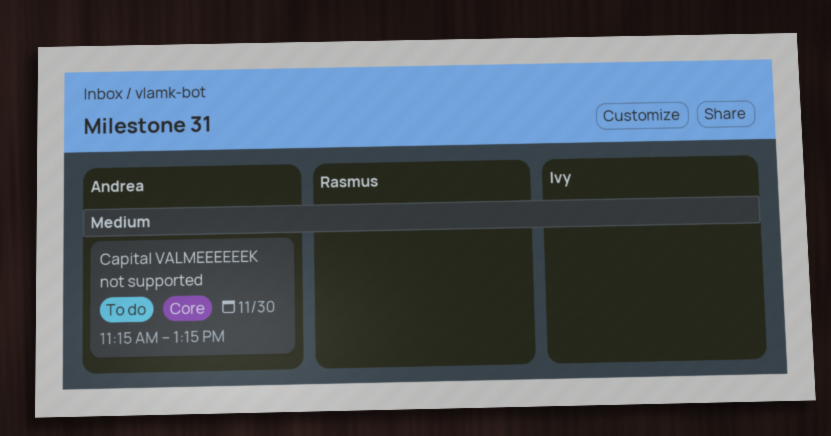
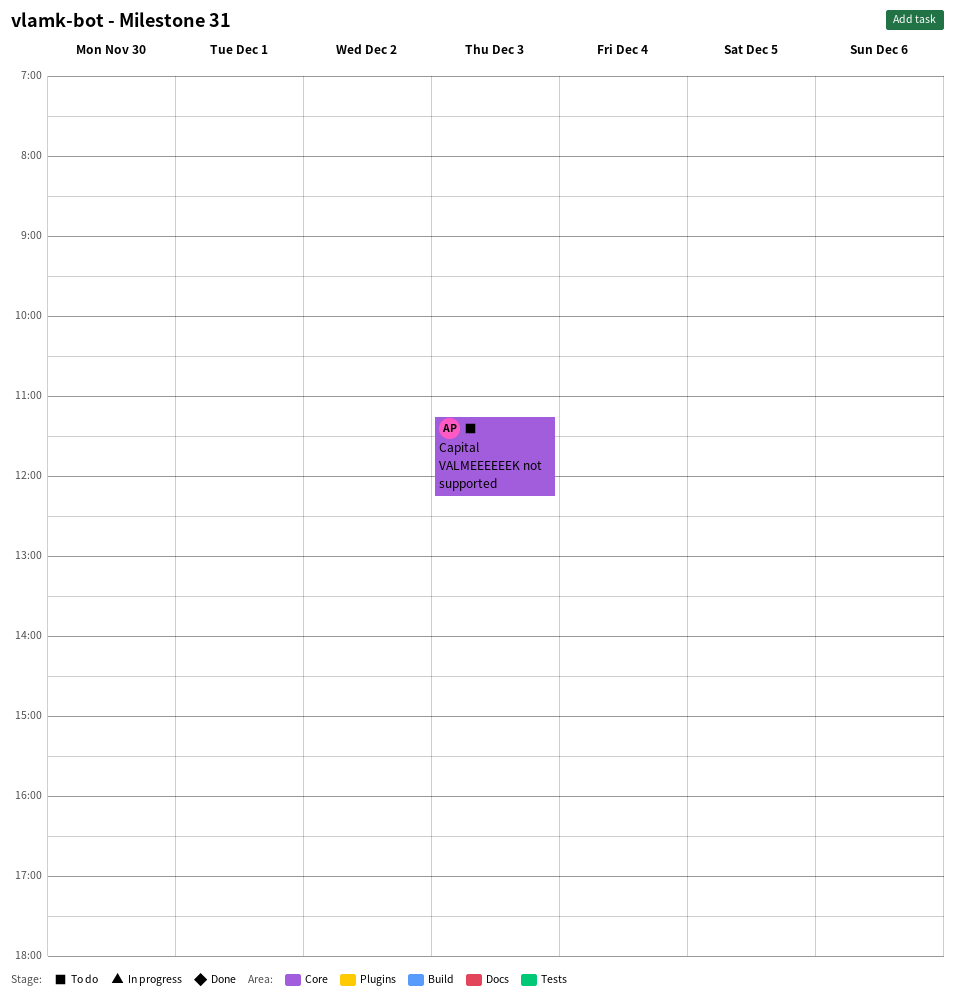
Capital VALMEEEEEEK not supported, day: Nov 30 -> Dec 3
Capital VALMEEEEEEK not supported, ends: 13:15 -> 12:15

